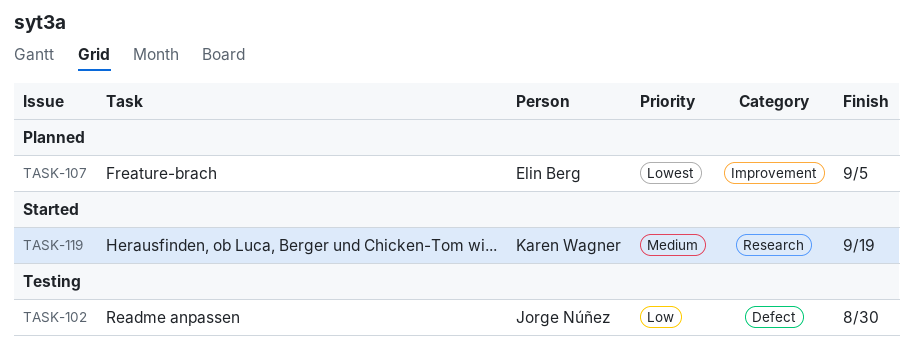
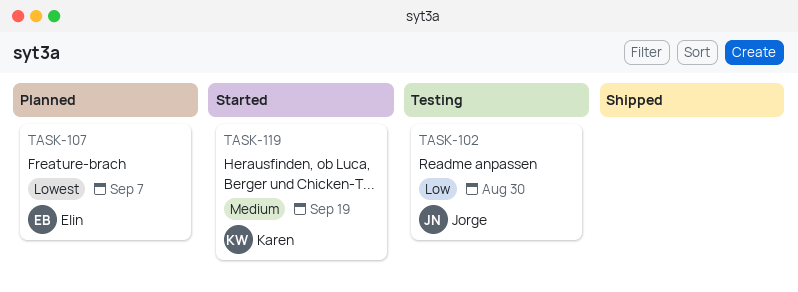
TASK-107, due: Sep 5 -> Sep 7

